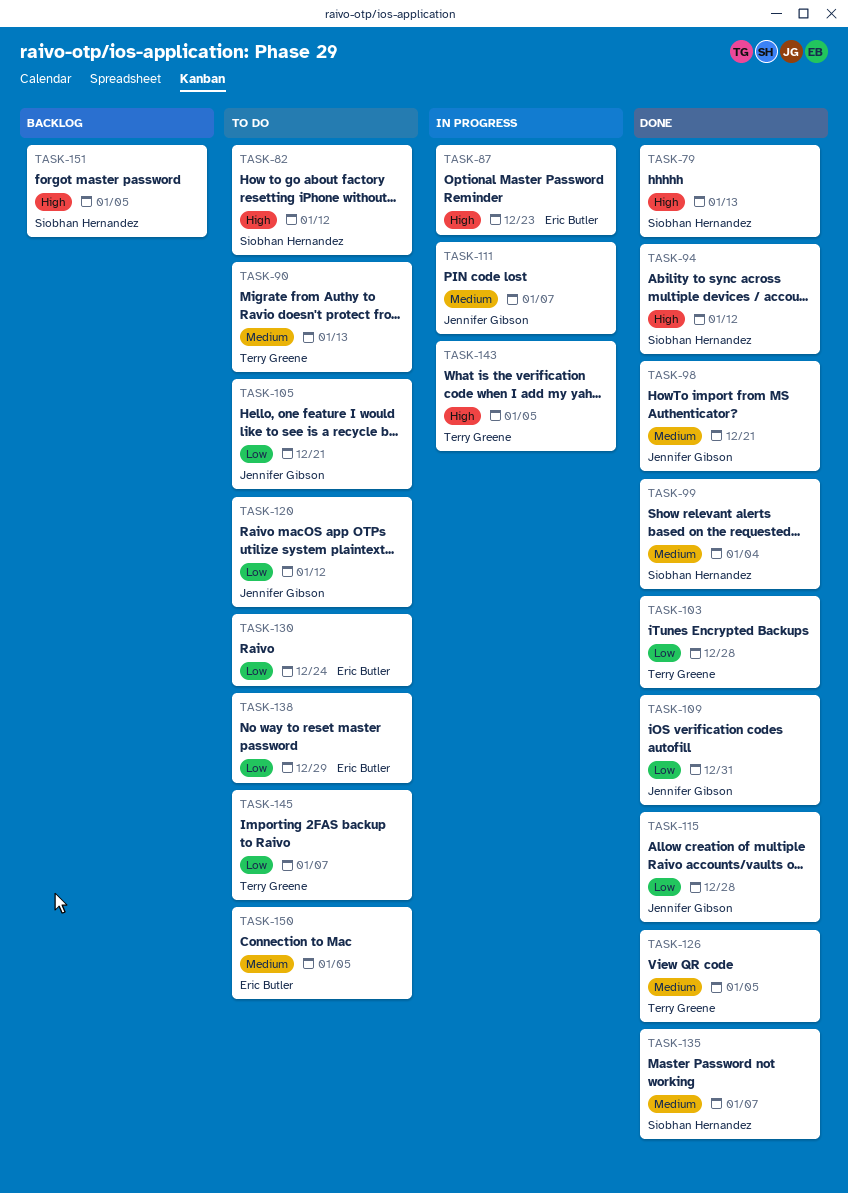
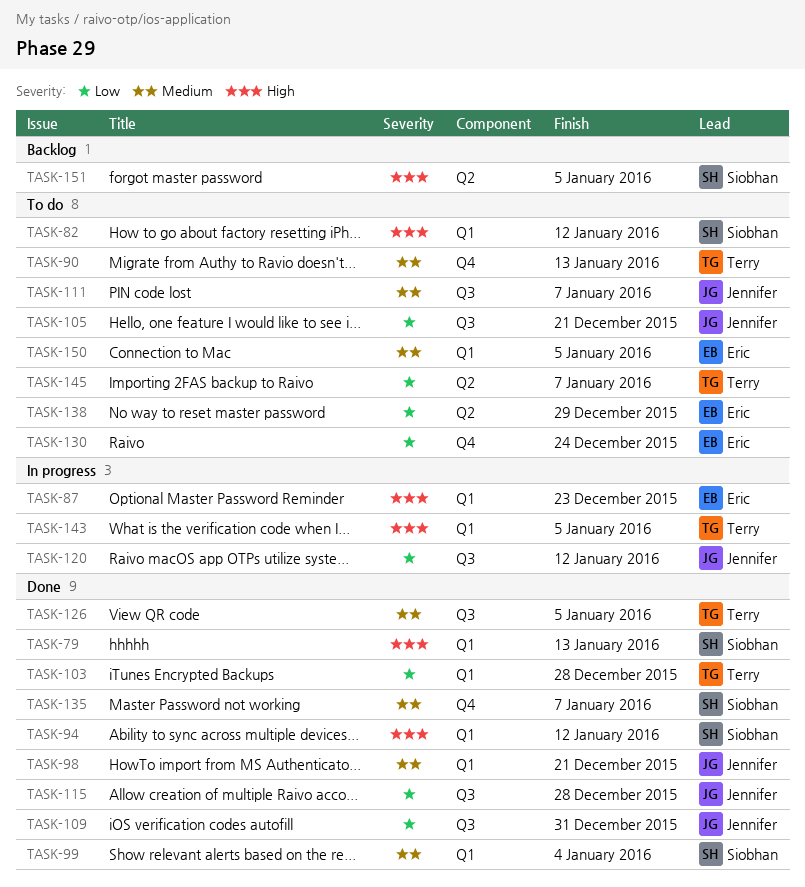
TASK-111, status: In progress -> To do
TASK-120, status: To do -> In progress

